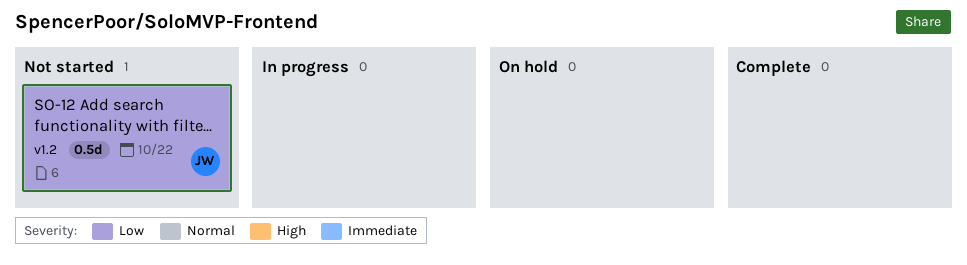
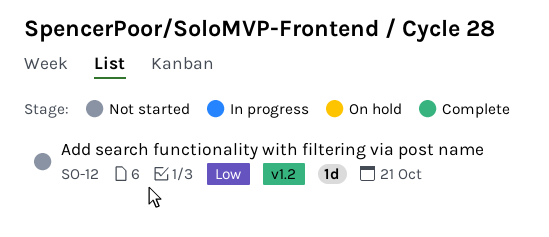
SO-12, estimate: 0.5d -> 1d
SO-12, due: Oct 22 -> Oct 21

